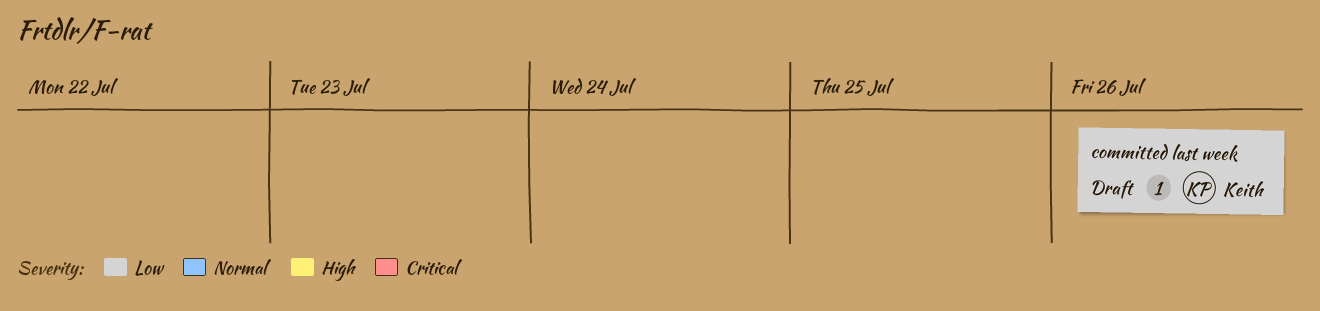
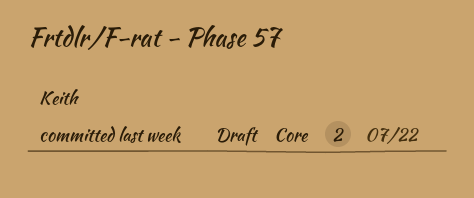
committed last week, estimate: 1 -> 2
committed last week, due: Jul 26 -> Jul 22

